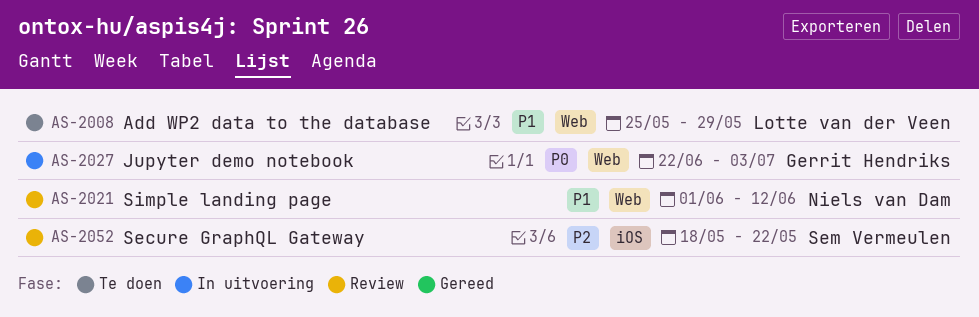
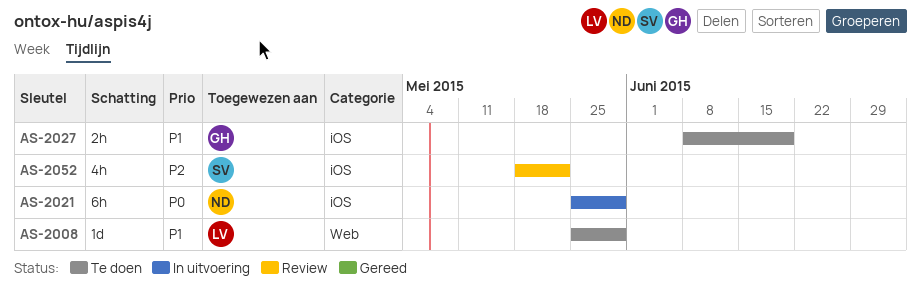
AS-2021, status: Review -> In uitvoering
AS-2021, priority: P1 -> P0
AS-2021, label: Web -> iOS
AS-2021, start: Jun 1 -> May 25
AS-2021, due: Jun 12 -> May 29
AS-2027, status: In uitvoering -> Te doen
AS-2027, priority: P0 -> P1
AS-2027, label: Web -> iOS
AS-2027, start: Jun 22 -> Jun 8
AS-2027, due: Jul 3 -> Jun 19

